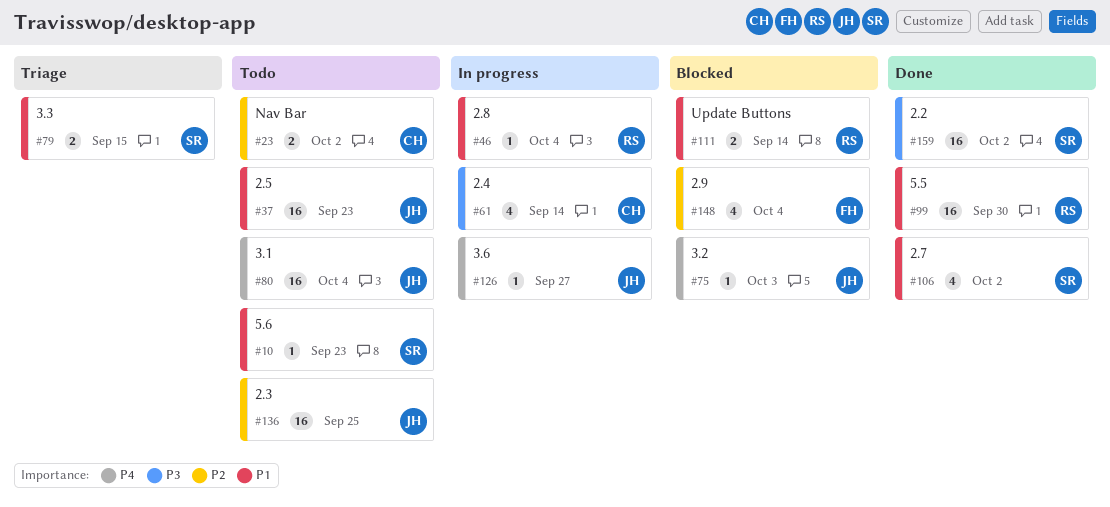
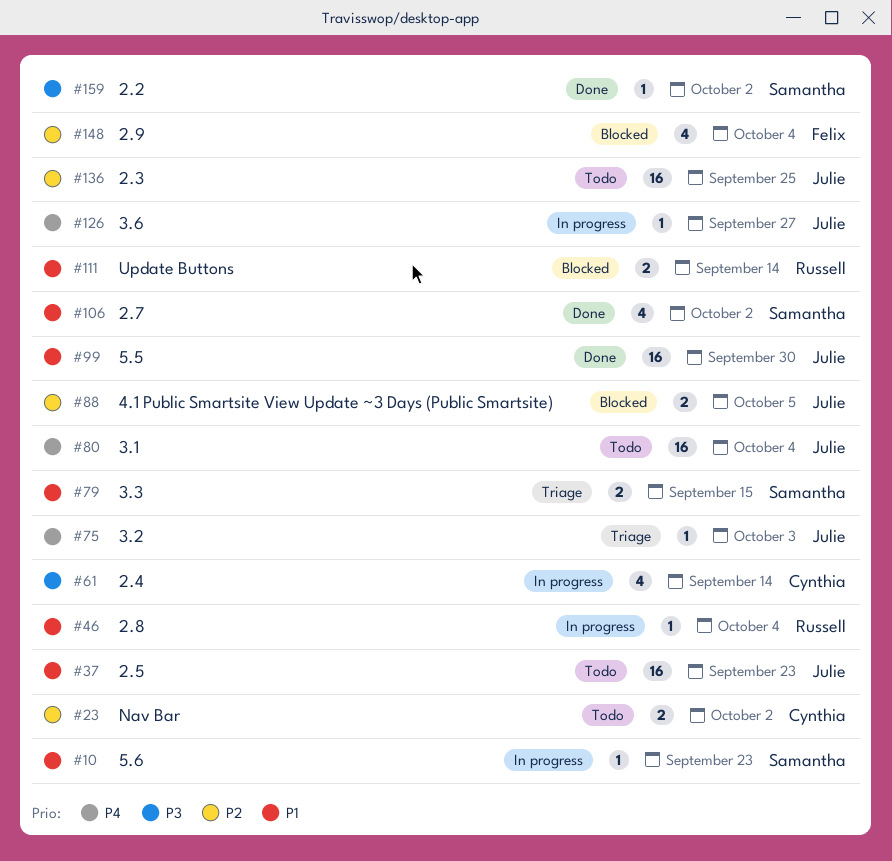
#10, status: Todo -> In progress
#75, status: Blocked -> Triage
#88: none -> present
#99, owner: Russell -> Julie
#159, estimate: 16 -> 1

